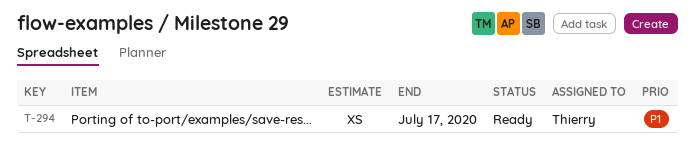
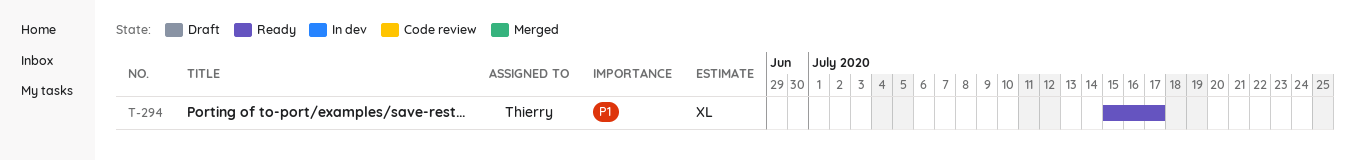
T-294, estimate: XS -> XL

